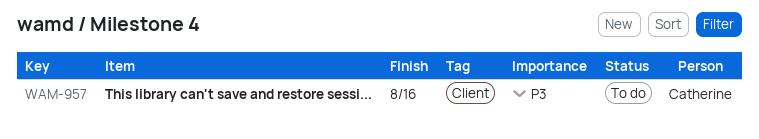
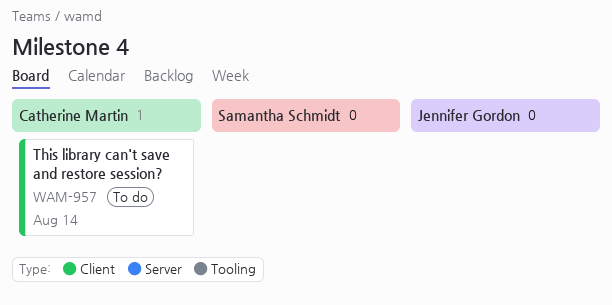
WAM-957, due: Aug 16 -> Aug 14

